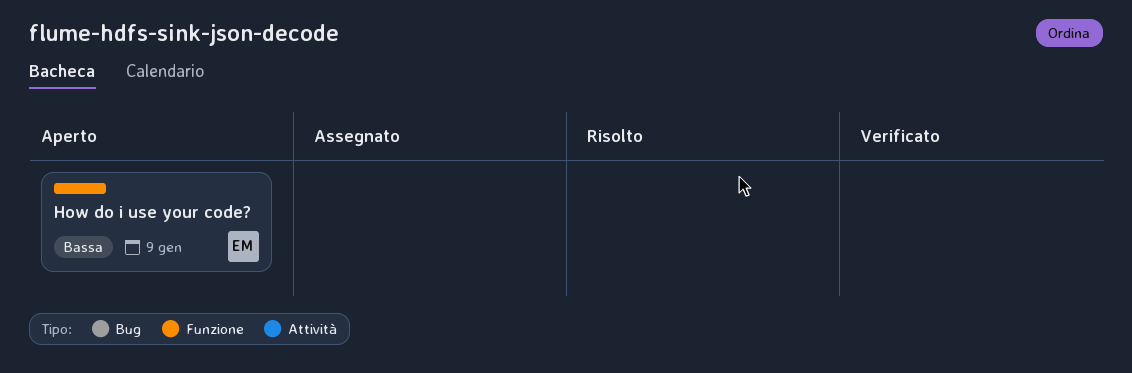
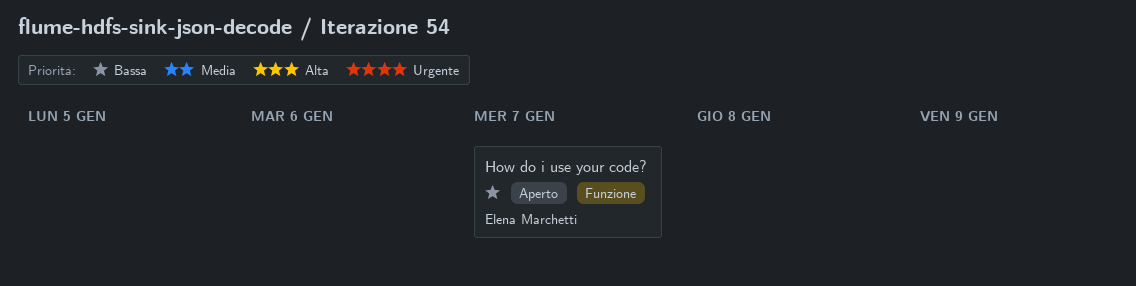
How do i use your code?, due: Jan 9 -> Jan 7

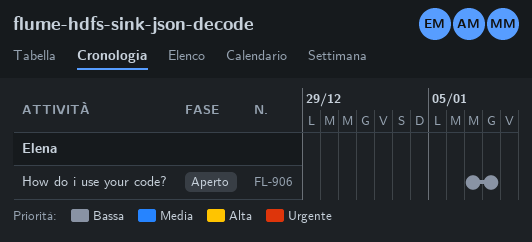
How do i use your code?, due: Jan 7 -> Jan 8

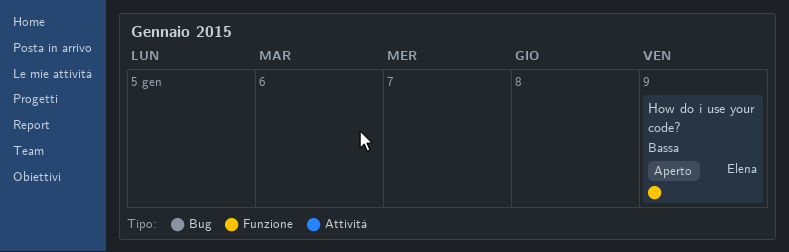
How do i use your code?, due: Jan 8 -> Jan 9

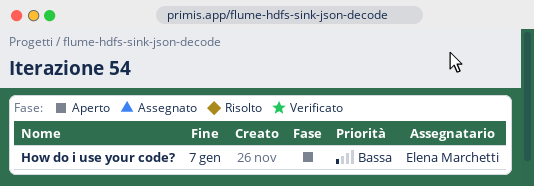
How do i use your code?, due: Jan 9 -> Jan 7

